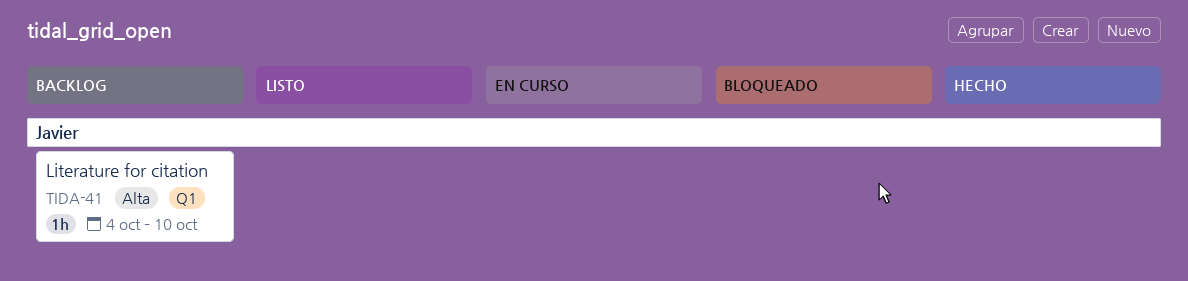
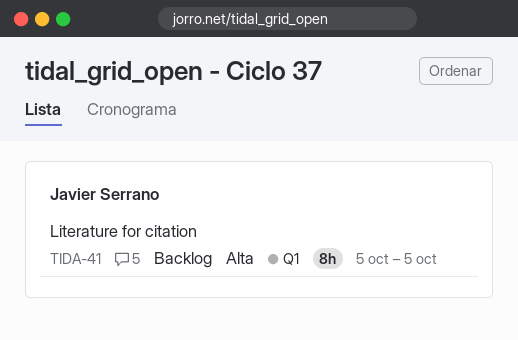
TIDA-41, estimate: 1h -> 8h
TIDA-41, start: Oct 4 -> Oct 5
TIDA-41, due: Oct 10 -> Oct 5

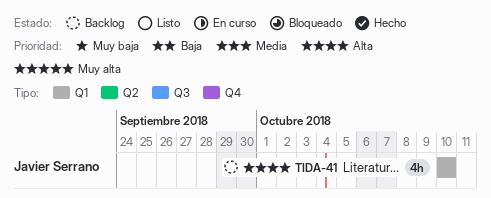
TIDA-41, estimate: 8h -> 4h
TIDA-41, start: Oct 5 -> Oct 10
TIDA-41, due: Oct 5 -> Oct 10

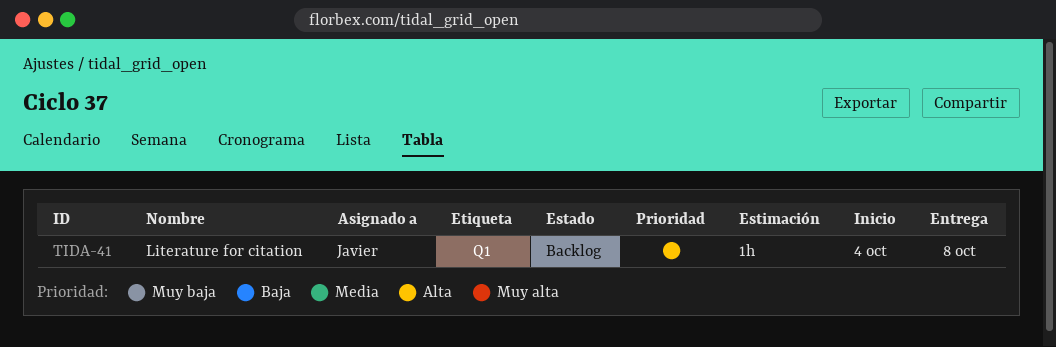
TIDA-41, estimate: 4h -> 1h
TIDA-41, start: Oct 10 -> Oct 4
TIDA-41, due: Oct 10 -> Oct 8

